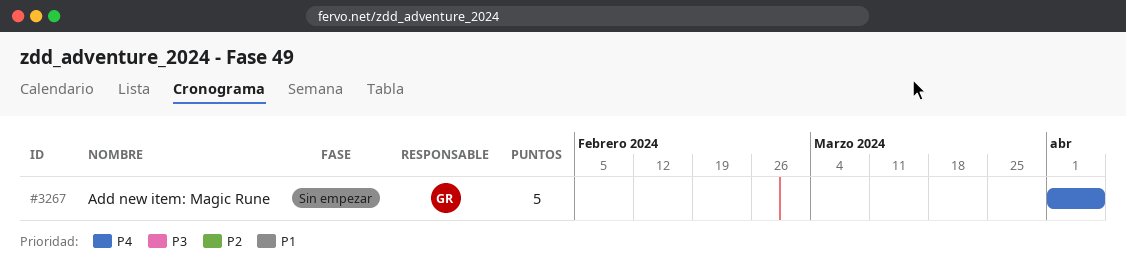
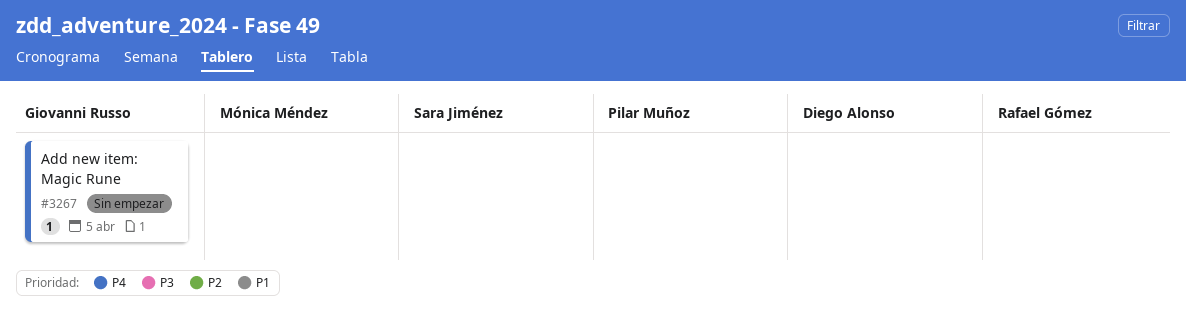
#3267, estimate: 5 -> 1

